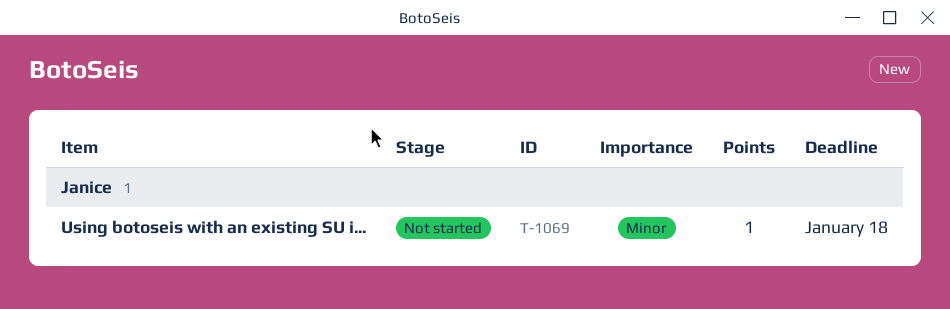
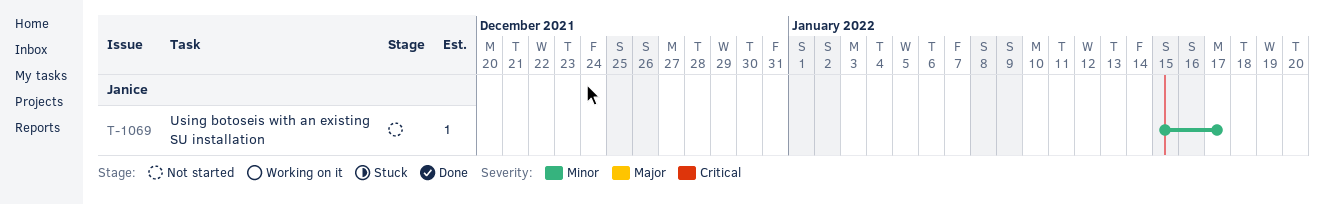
T-1069, due: Jan 18 -> Jan 17

